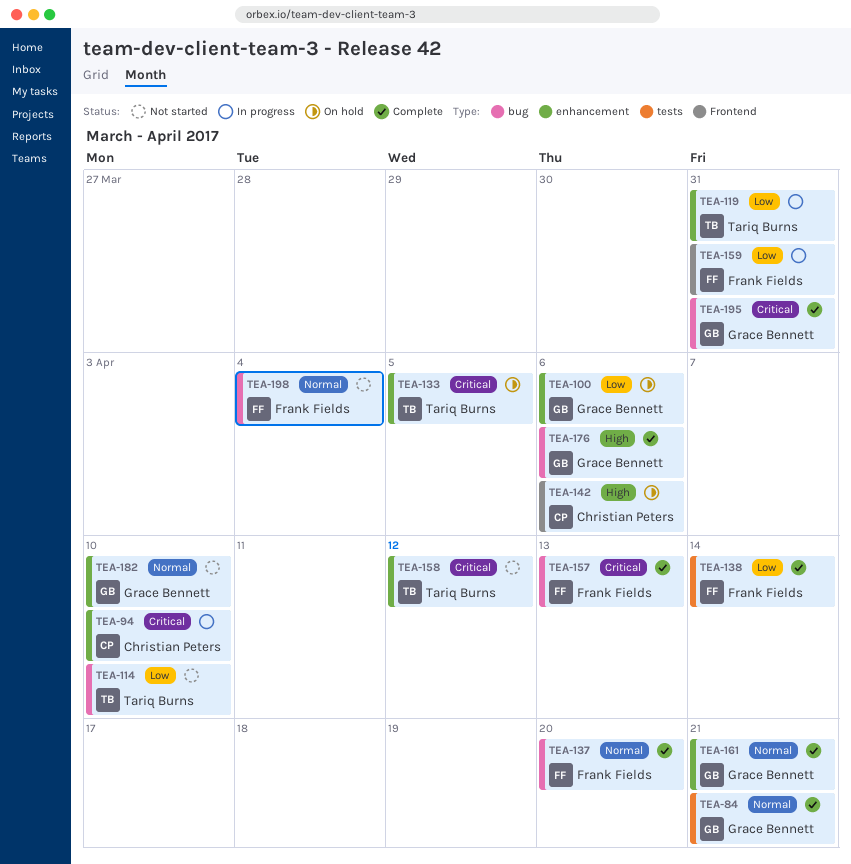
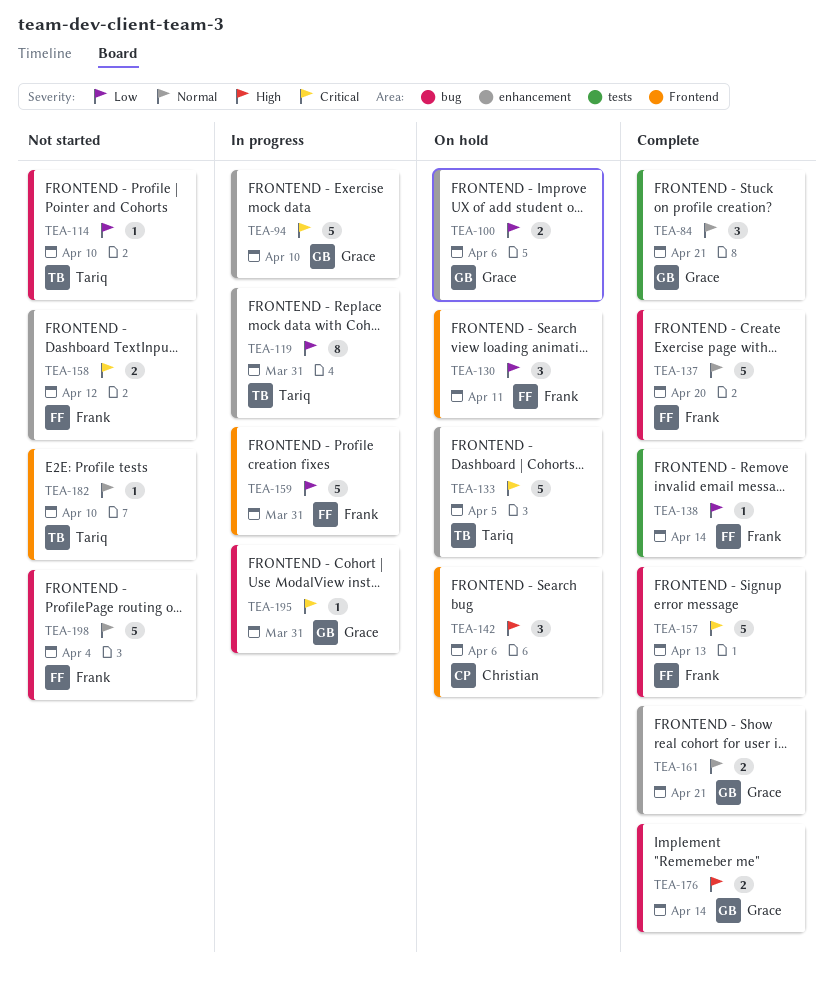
TEA-94, owner: Christian Peters -> Grace Bennett
TEA-130: none -> present
TEA-158, owner: Tariq Burns -> Frank Fields
TEA-176, due: Apr 6 -> Apr 14
TEA-182, owner: Grace Bennett -> Tariq Burns
TEA-182, label: enhancement -> Frontend
TEA-195, status: Complete -> In progress

